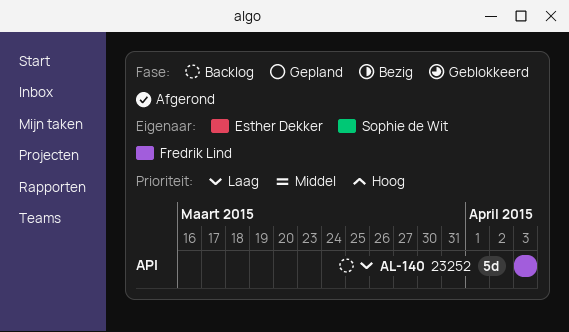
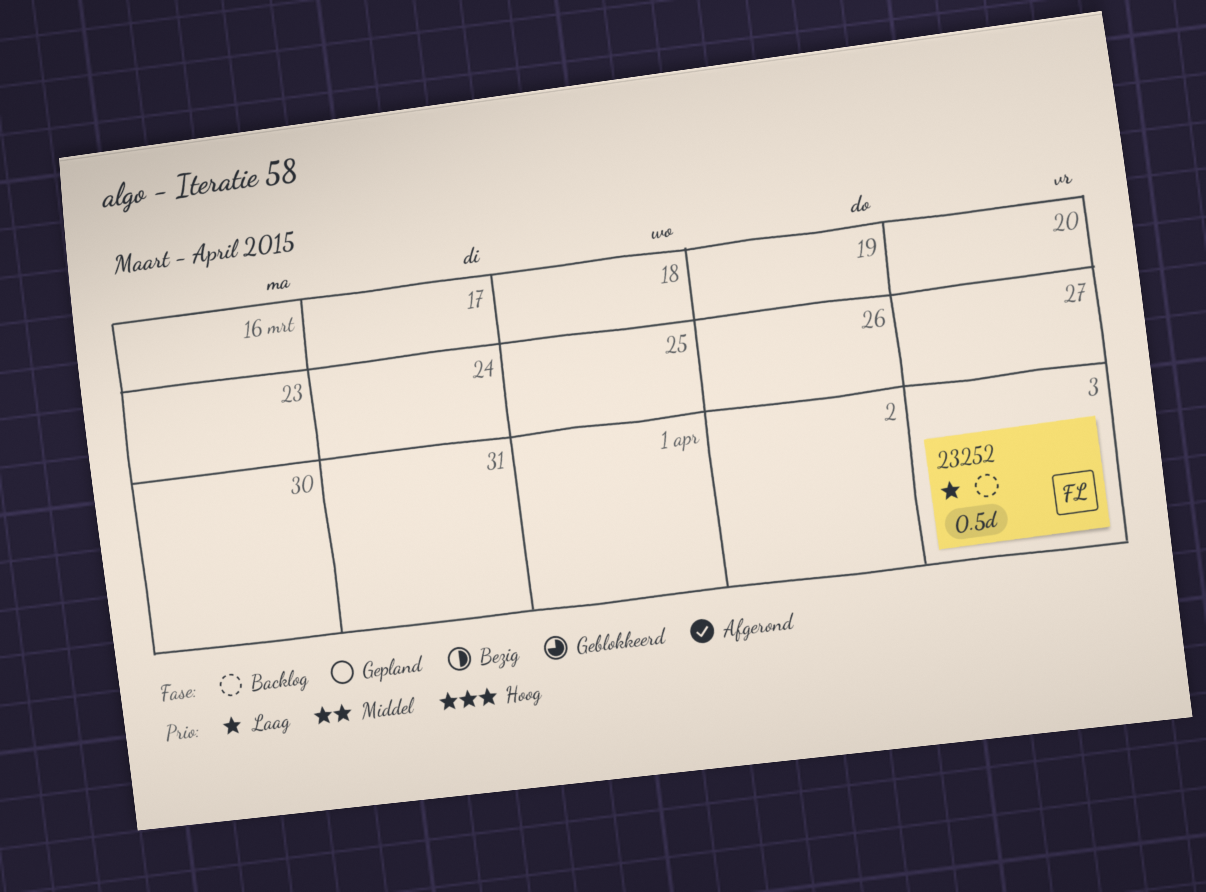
23252, estimate: 5d -> 0.5d

